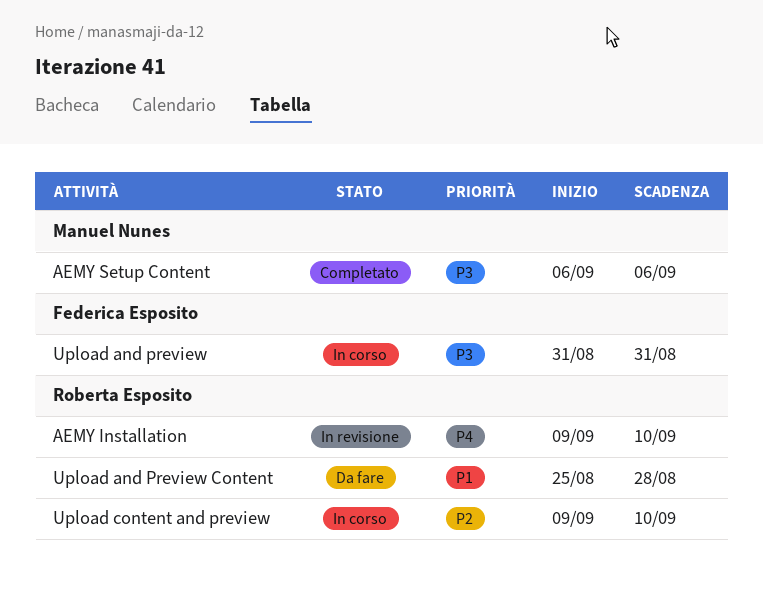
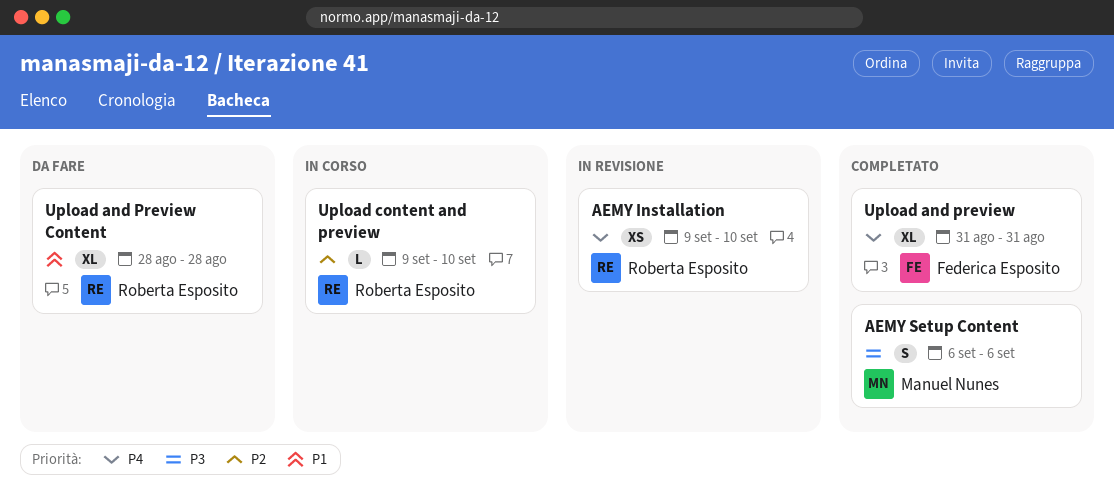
Upload and preview, status: In corso -> Completato
Upload and preview, priority: P3 -> P4
Upload and Preview Content, start: Aug 25 -> Aug 28

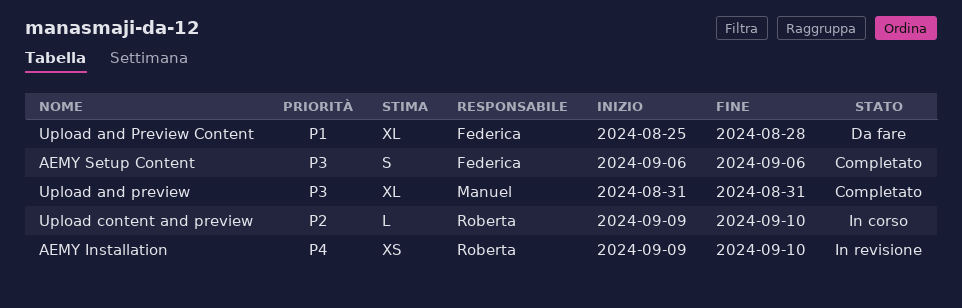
AEMY Setup Content, owner: Manuel Nunes -> Federica Esposito
Upload and preview, owner: Federica Esposito -> Manuel Nunes
Upload and preview, priority: P4 -> P3
Upload and Preview Content, owner: Roberta Esposito -> Federica Esposito
Upload and Preview Content, start: Aug 28 -> Aug 25

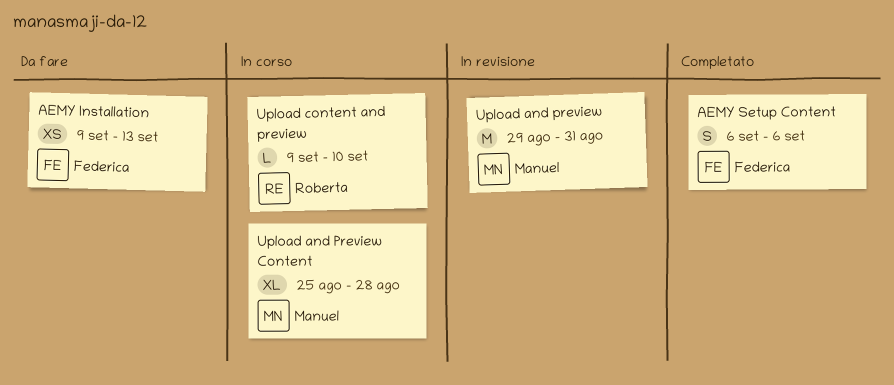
AEMY Installation, status: In revisione -> Da fare
AEMY Installation, owner: Roberta -> Federica
AEMY Installation, due: Sep 10 -> Sep 13
Upload and preview, status: Completato -> In revisione
Upload and preview, estimate: XL -> M
Upload and preview, start: Aug 31 -> Aug 29
Upload and Preview Content, status: Da fare -> In corso
Upload and Preview Content, owner: Federica -> Manuel

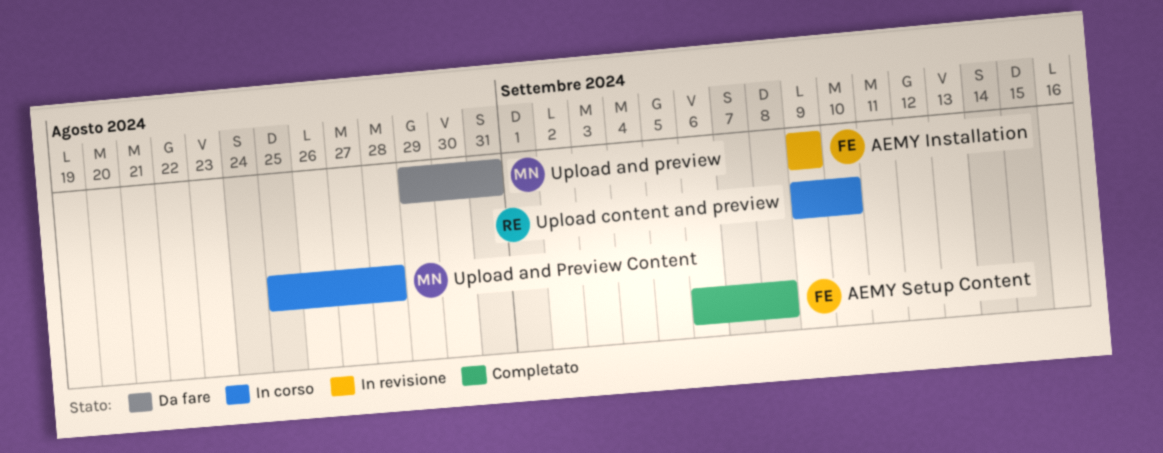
AEMY Installation, status: Da fare -> In revisione
AEMY Installation, due: Sep 13 -> Sep 9
AEMY Setup Content, due: Sep 6 -> Sep 8
Upload and preview, status: In revisione -> Da fare

